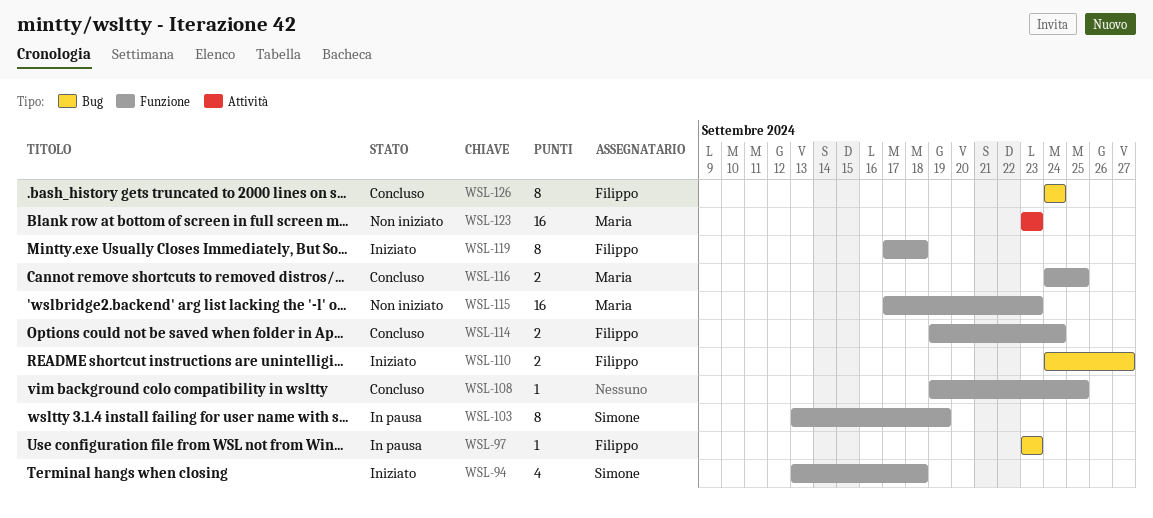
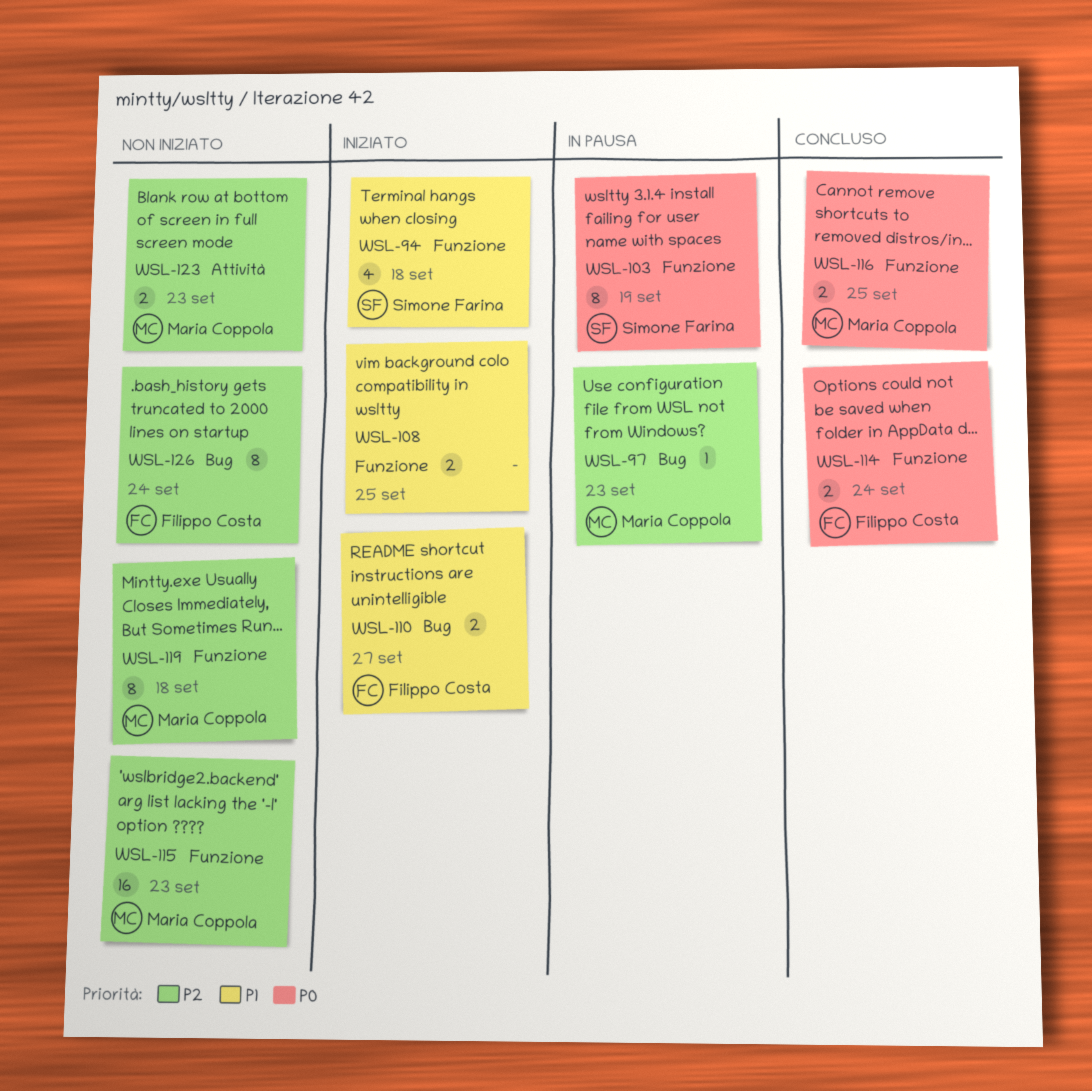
WSL-97, owner: Filippo Costa -> Maria Coppola
WSL-108, status: Concluso -> Iniziato
WSL-108, estimate: 1 -> 2
WSL-119, status: Iniziato -> Non iniziato
WSL-119, owner: Filippo Costa -> Maria Coppola
WSL-123, estimate: 16 -> 2
WSL-126, status: Concluso -> Non iniziato

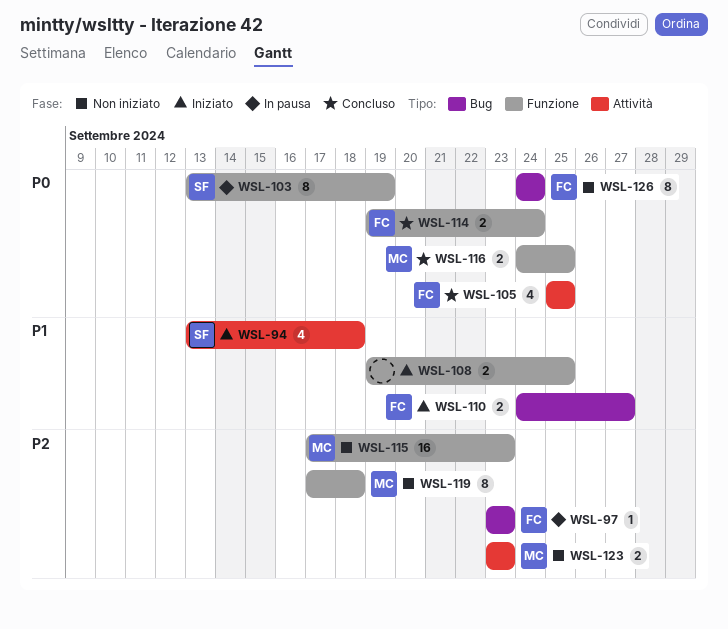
WSL-94, label: Funzione -> Attività
WSL-97, owner: Maria Coppola -> Filippo Costa
WSL-105: none -> present
WSL-126, priority: P2 -> P0

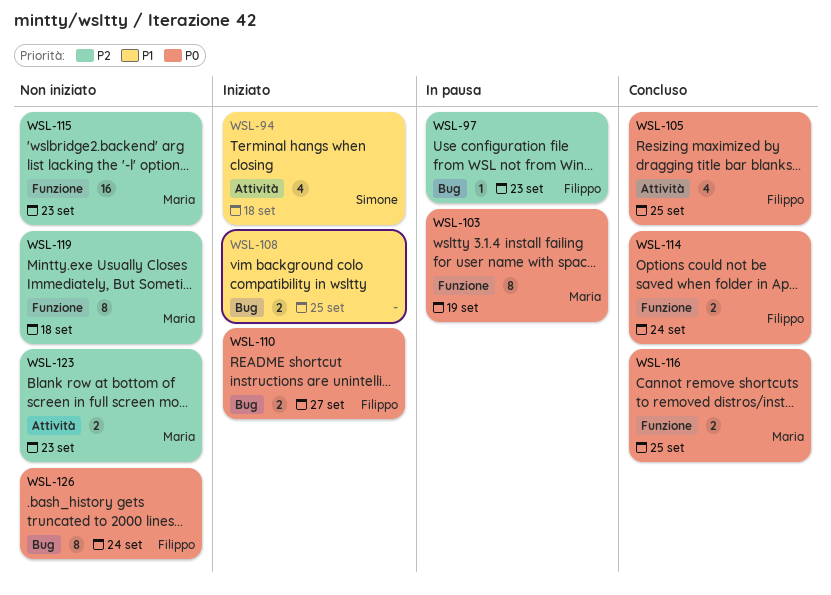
WSL-103, owner: Simone -> Maria
WSL-108, label: Funzione -> Bug
WSL-110, priority: P1 -> P0

